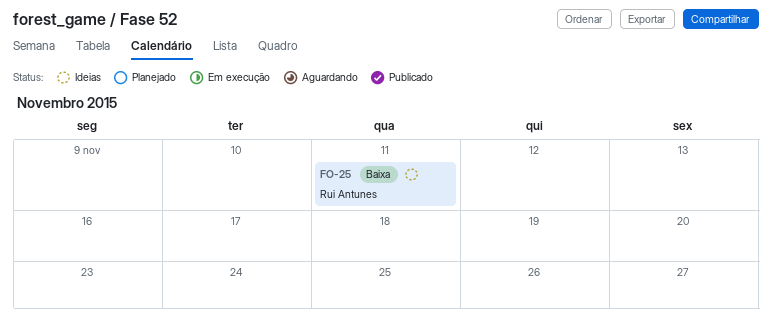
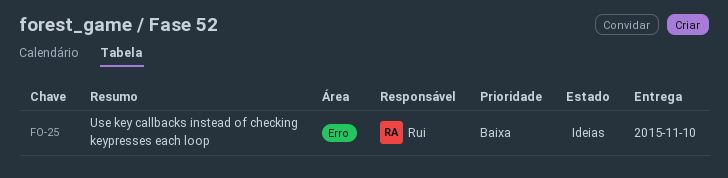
FO-25, due: Nov 11 -> Nov 10

